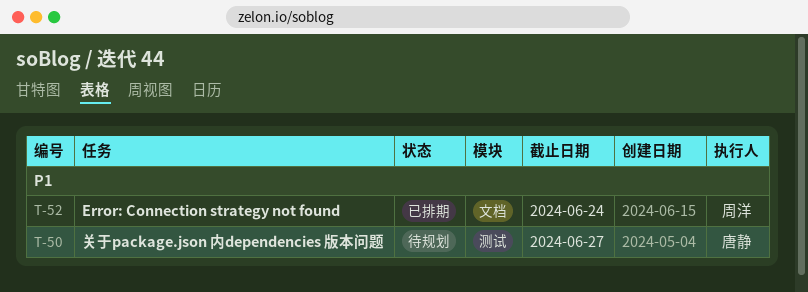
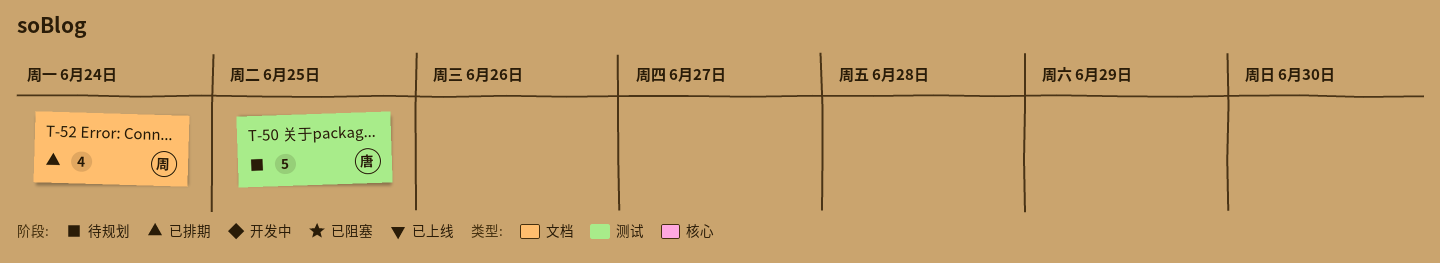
T-50, due: Jun 27 -> Jun 25

